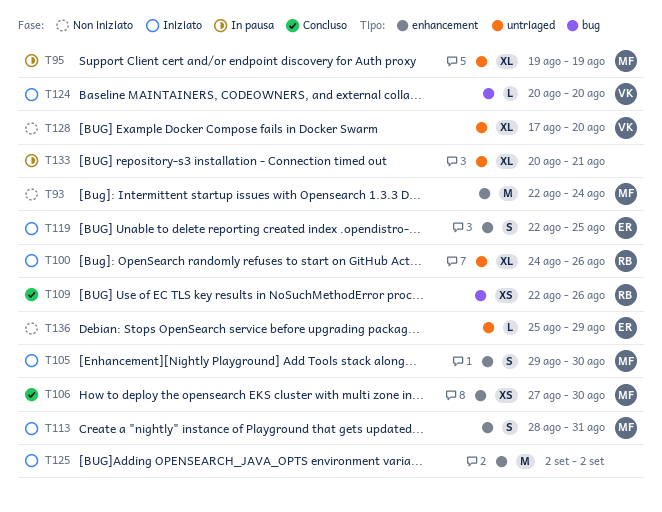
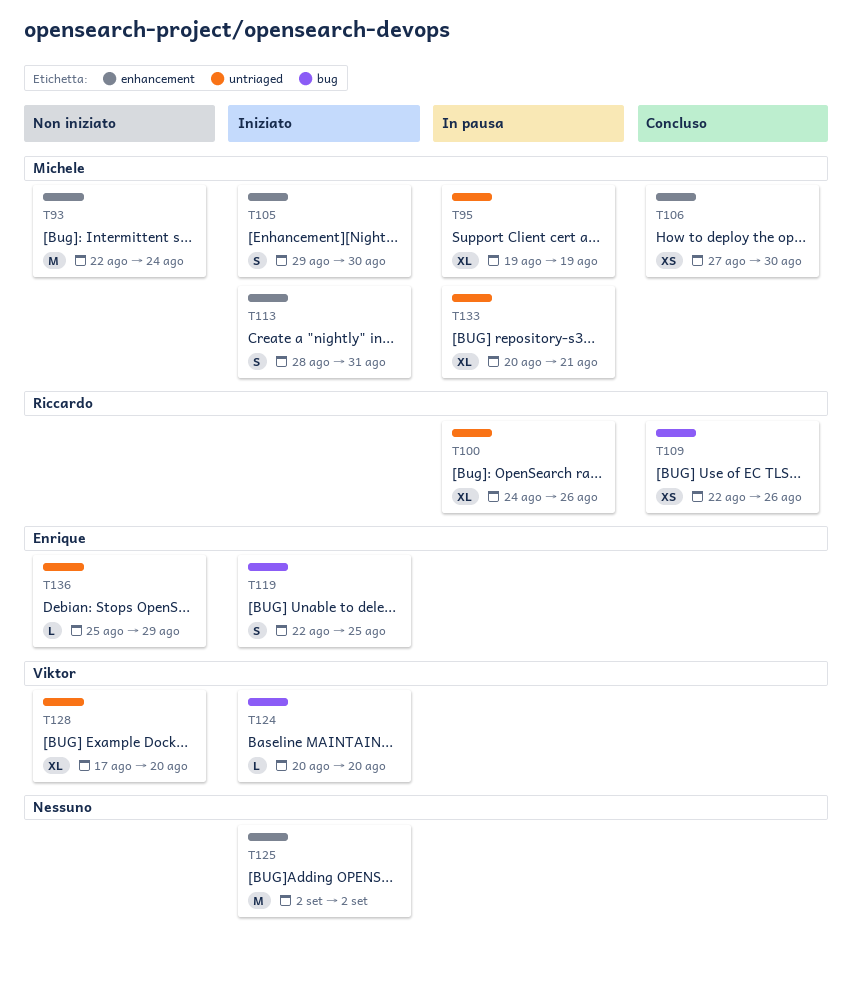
T100, status: Iniziato -> In pausa
T119, label: enhancement -> bug
T133, owner: none -> Michele

